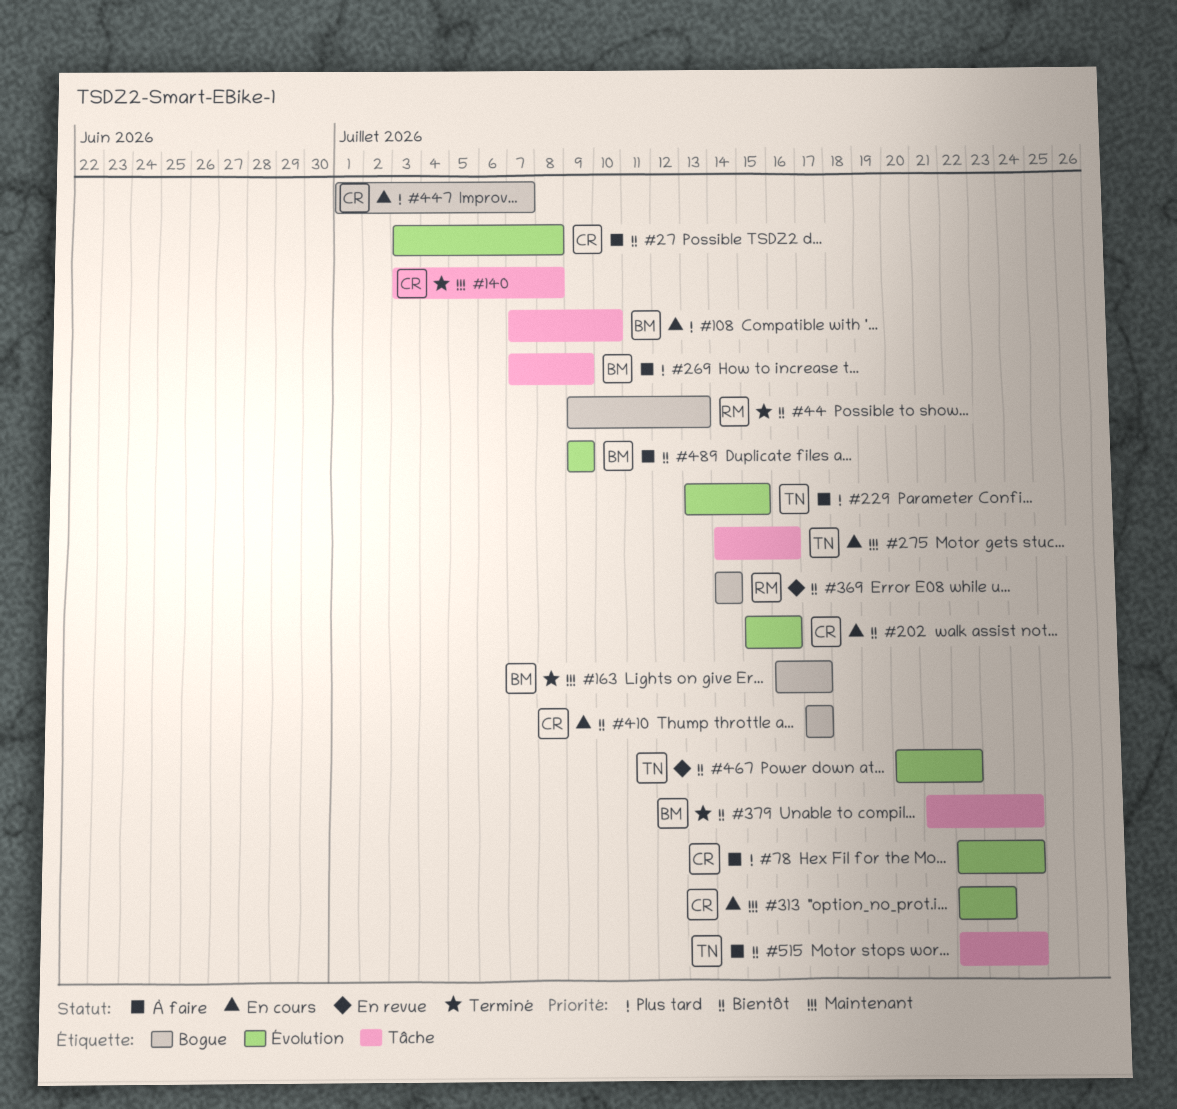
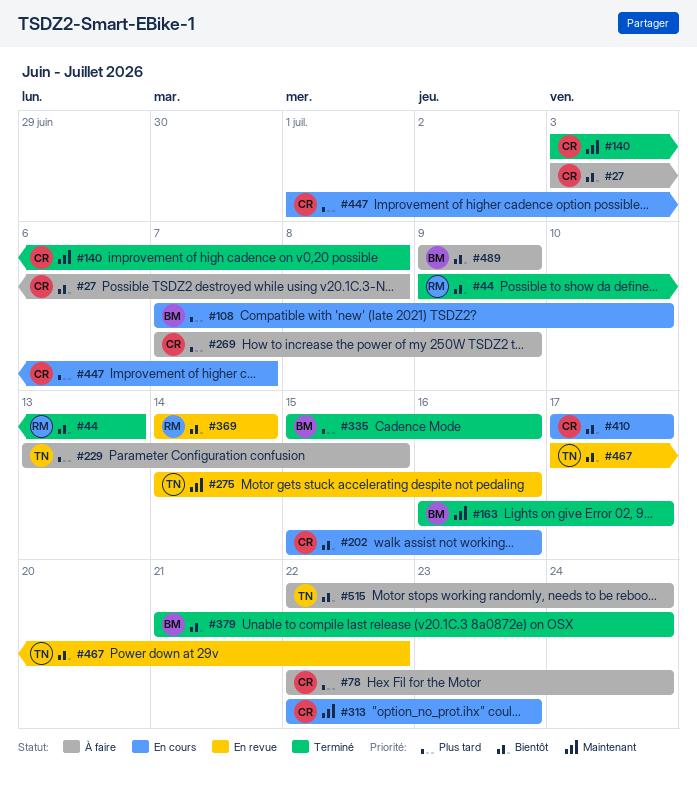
#269, owner: BM -> CR
#275, status: En cours -> En revue
#335: none -> present
#467, start: Jul 20 -> Jul 17

